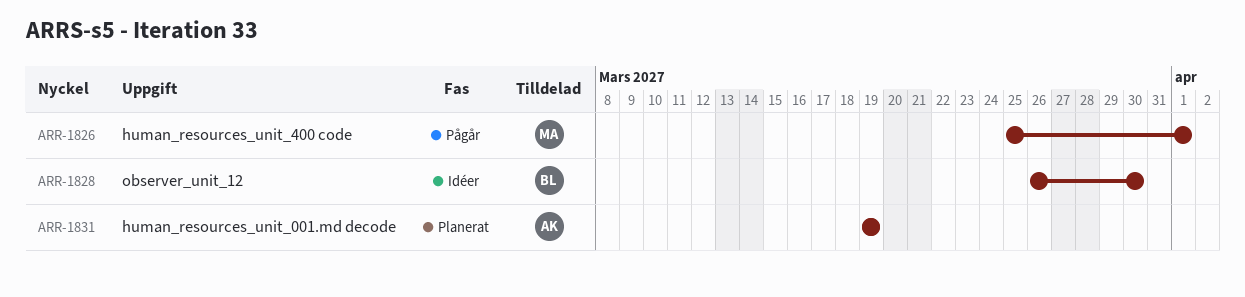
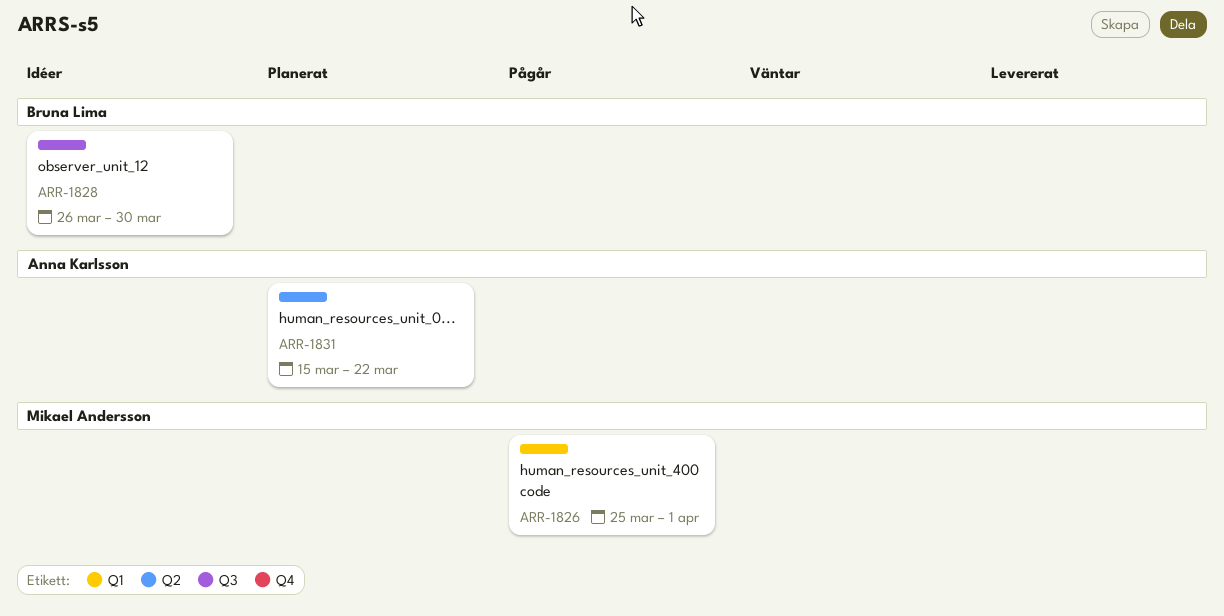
ARR-1831, start: Mar 19 -> Mar 15
ARR-1831, due: Mar 19 -> Mar 22

